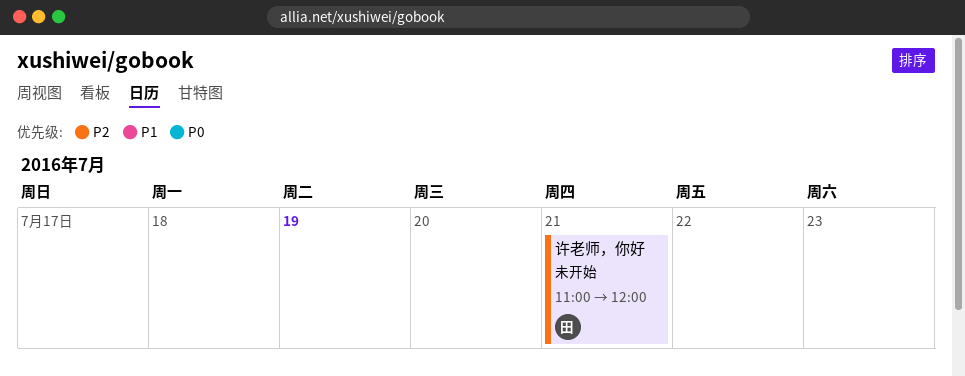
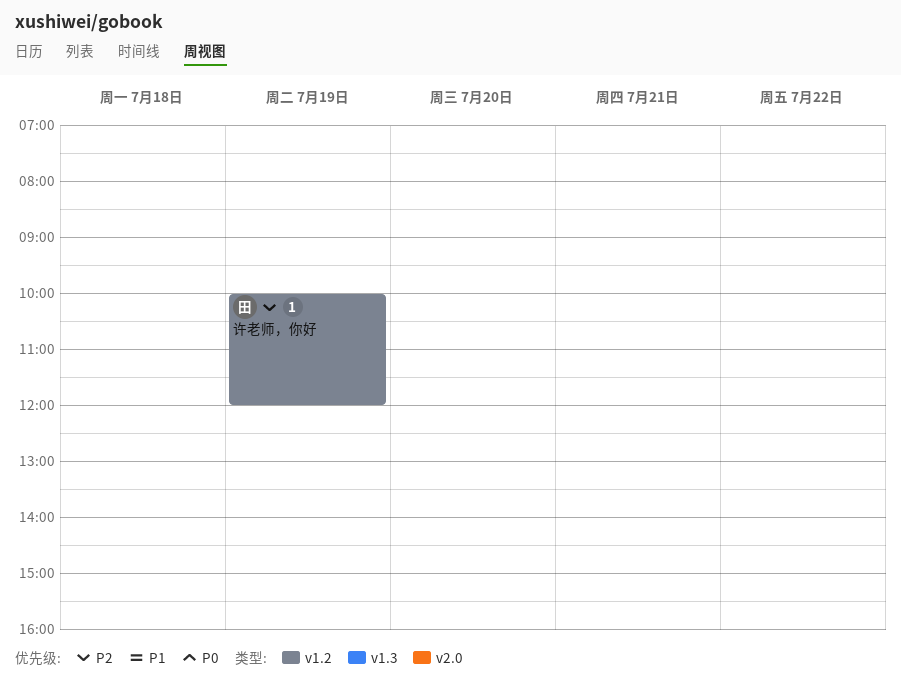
许老师，你好, day: Jul 21 -> Jul 19
许老师，你好, begins: 11:00 -> 10:00

